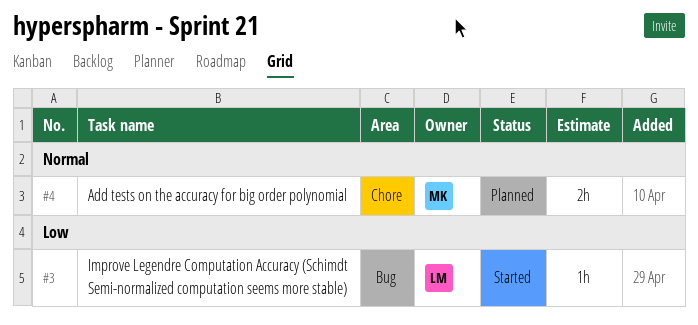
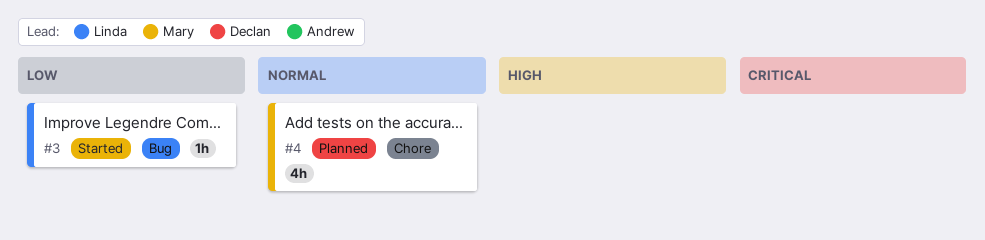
#4, estimate: 2h -> 4h

